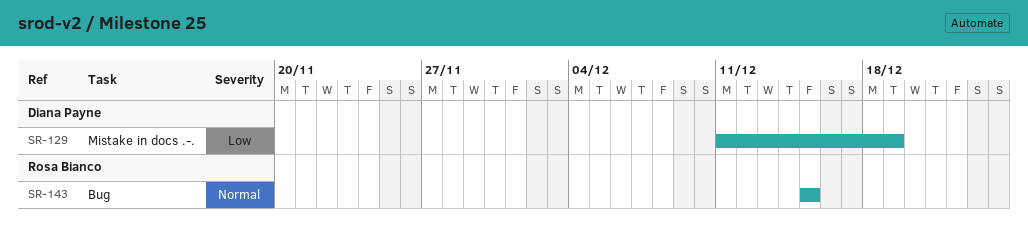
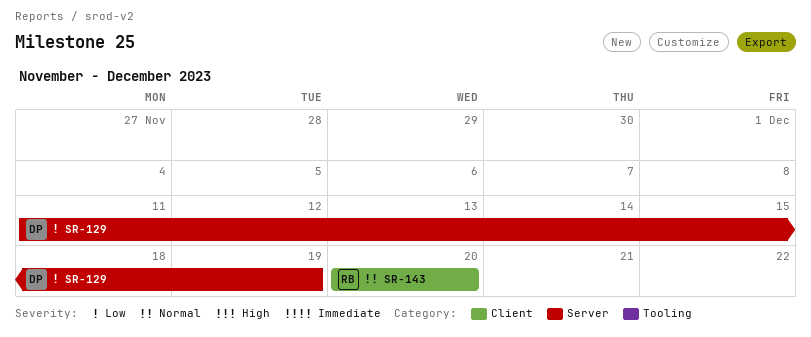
SR-143, start: Dec 15 -> Dec 20
SR-143, due: Dec 15 -> Dec 20

